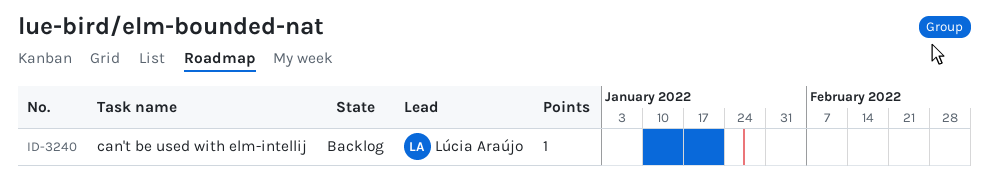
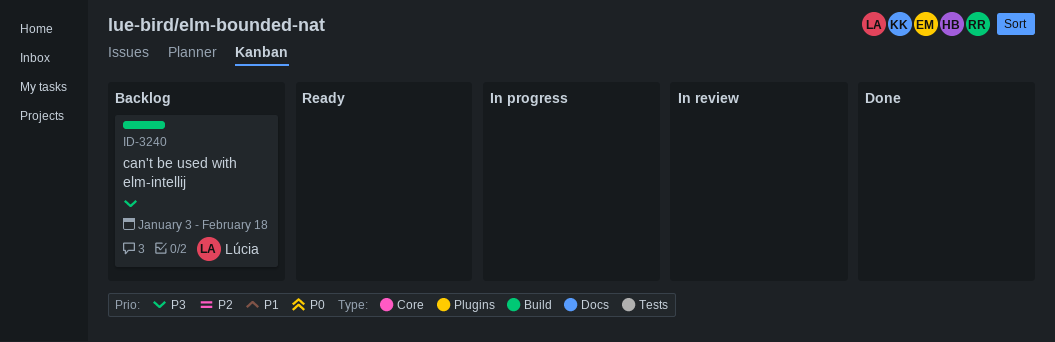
ID-3240, start: Jan 10 -> Jan 3
ID-3240, due: Jan 21 -> Feb 18

